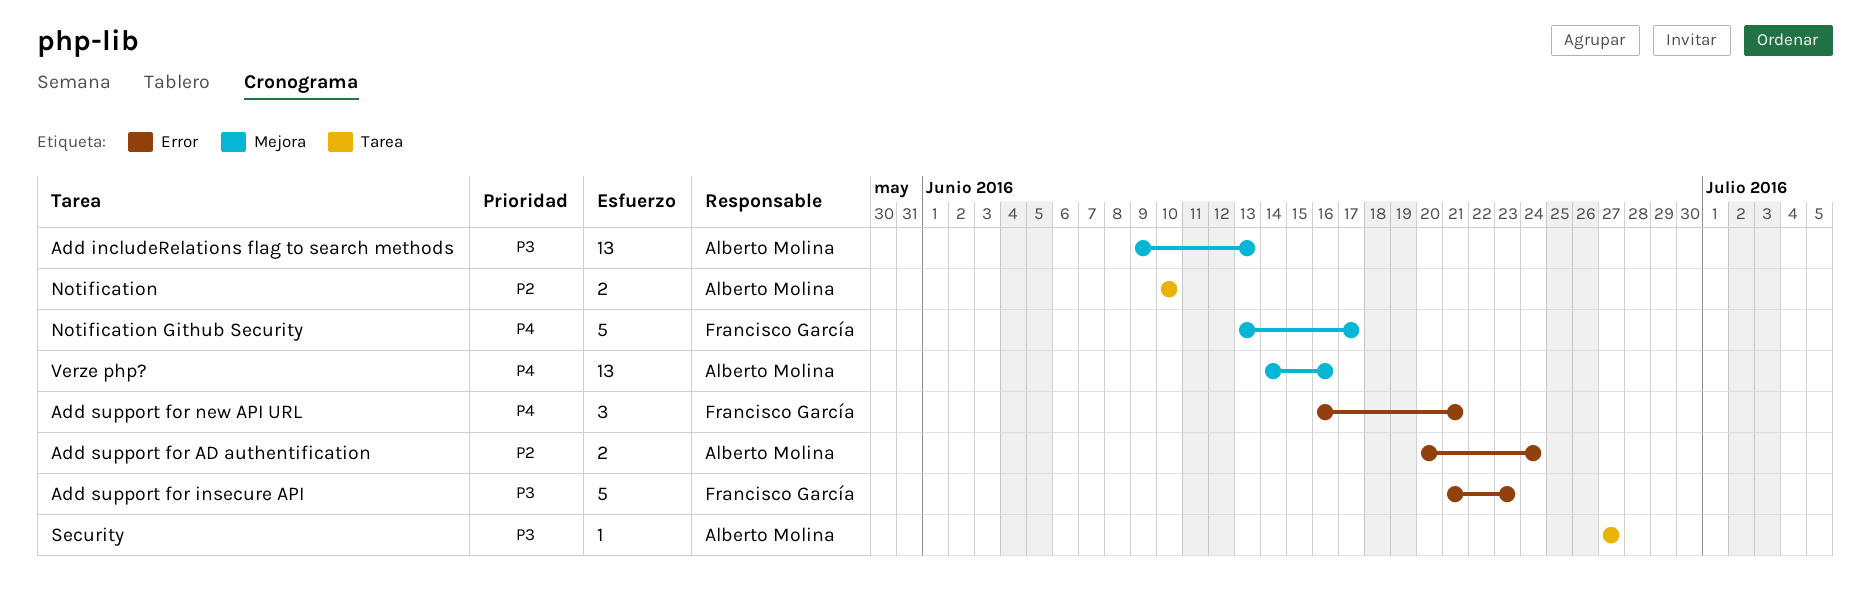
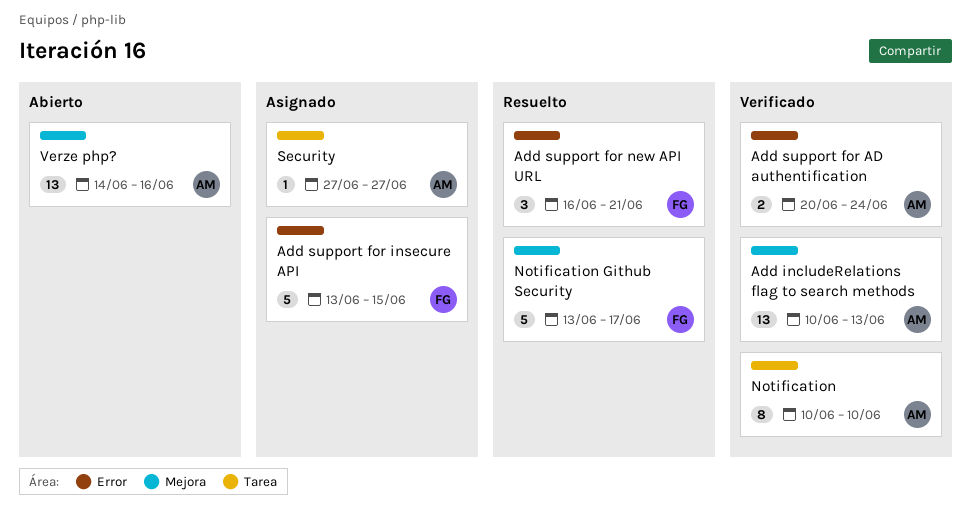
Add includeRelations flag to search methods, start: Jun 9 -> Jun 10
Add support for insecure API, start: Jun 21 -> Jun 13
Add support for insecure API, due: Jun 23 -> Jun 15
Notification, estimate: 2 -> 8

